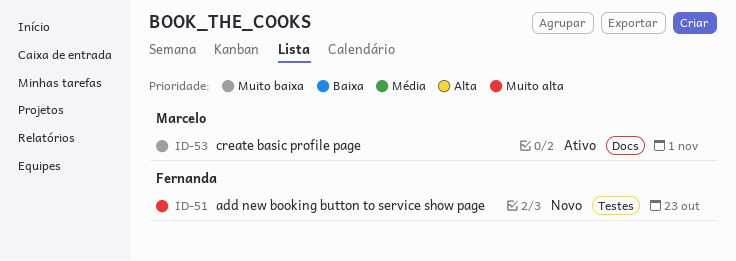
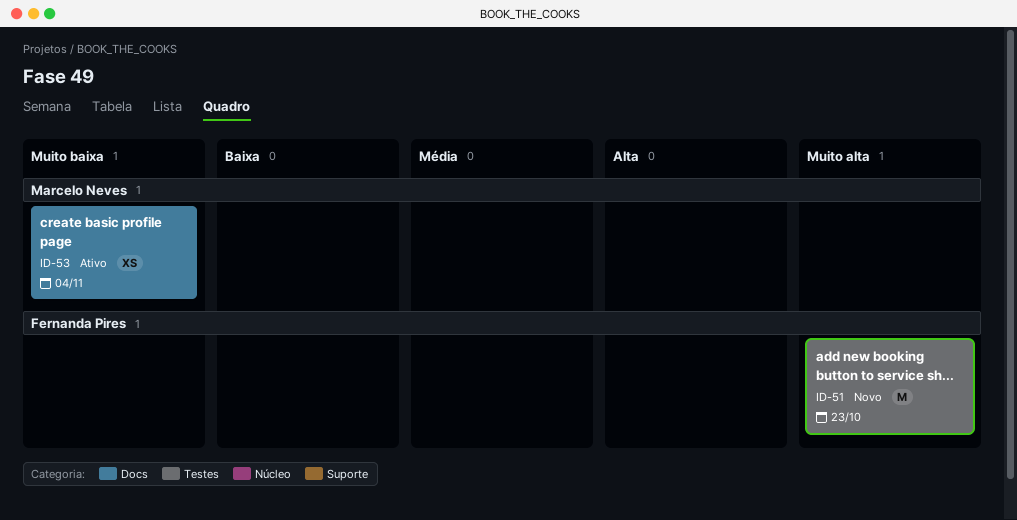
ID-53, due: Nov 1 -> Nov 4

